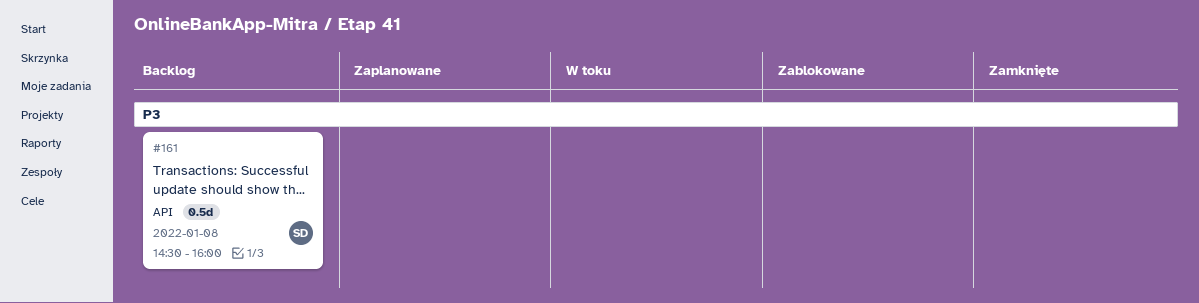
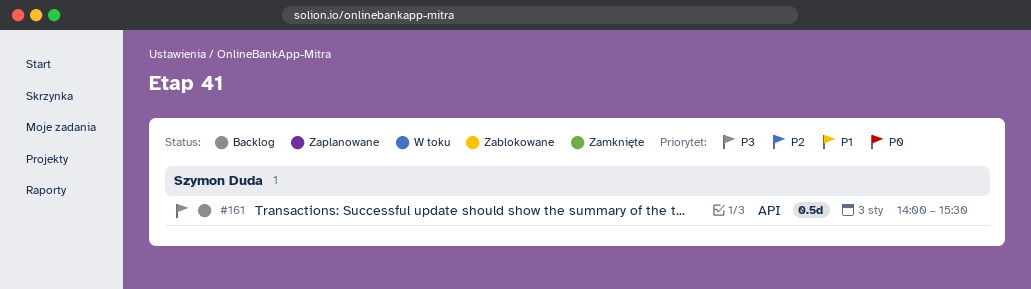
#161, day: Jan 8 -> Jan 3
#161, begins: 14:30 -> 14:00
#161, ends: 16:00 -> 15:30

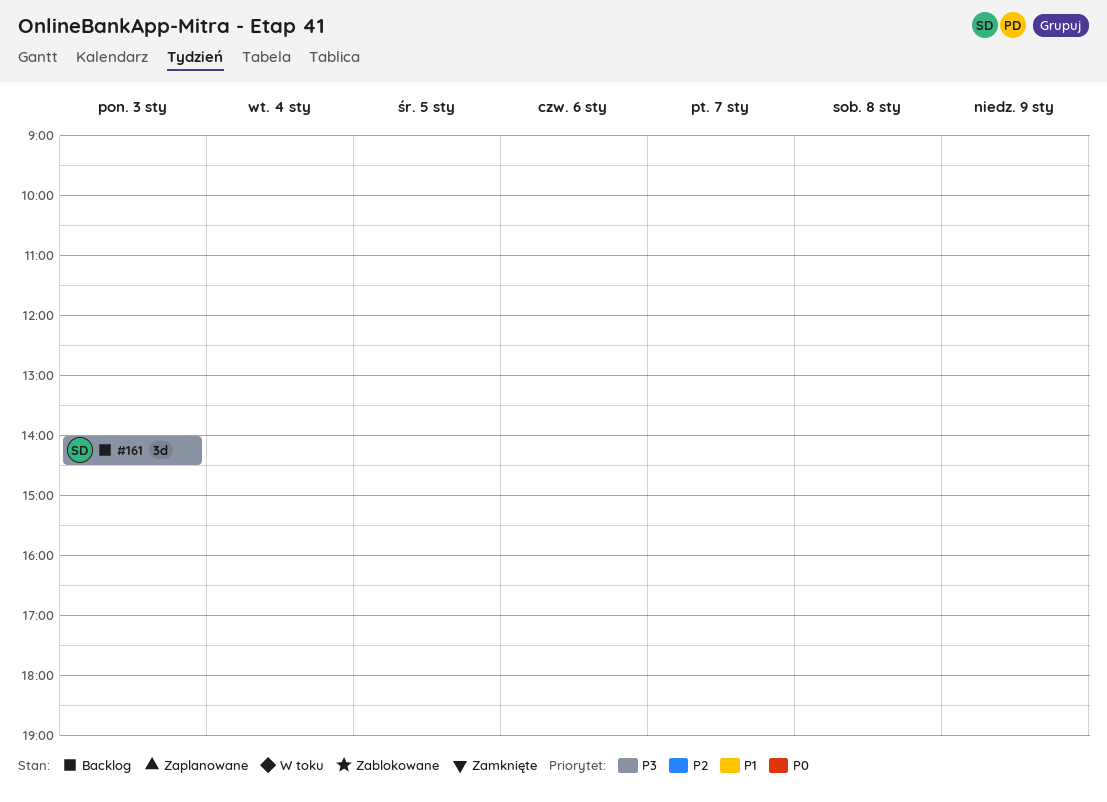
#161, estimate: 0.5d -> 3d
#161, ends: 15:30 -> 14:30

